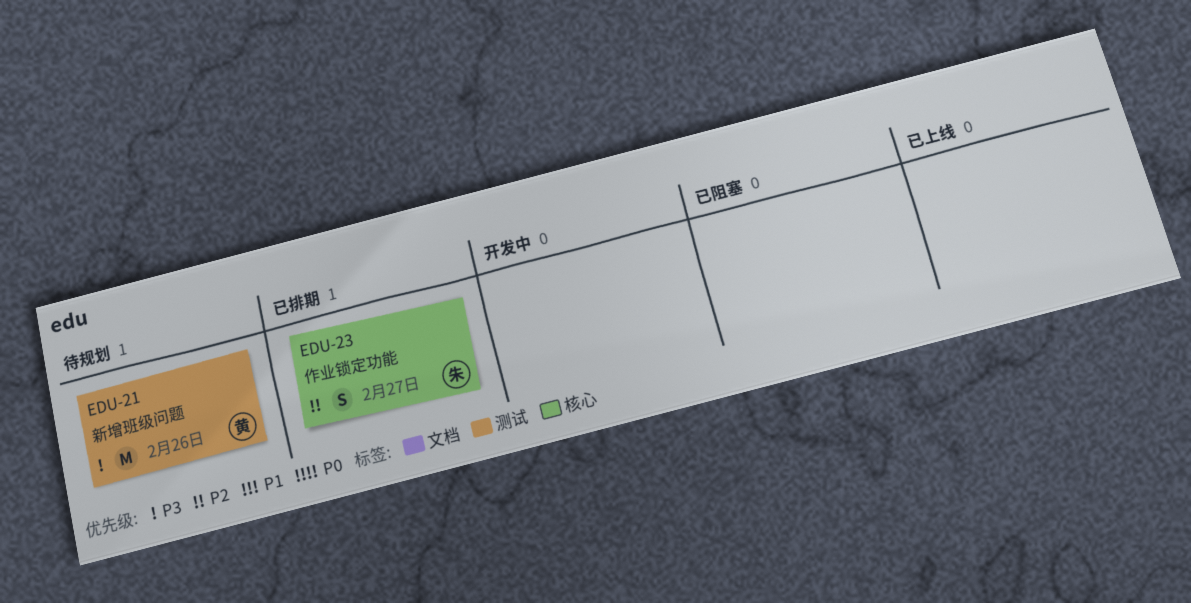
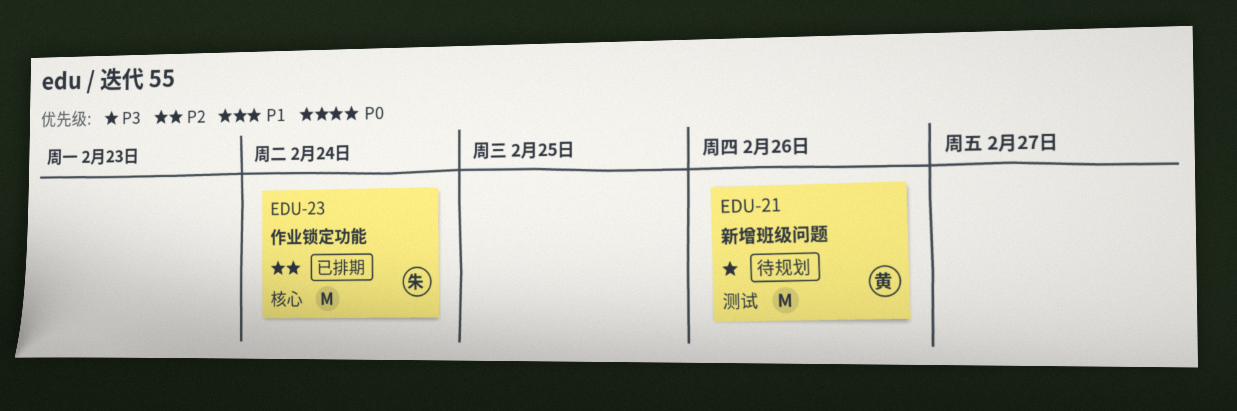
EDU-23, estimate: S -> M
EDU-23, due: Feb 27 -> Feb 24

